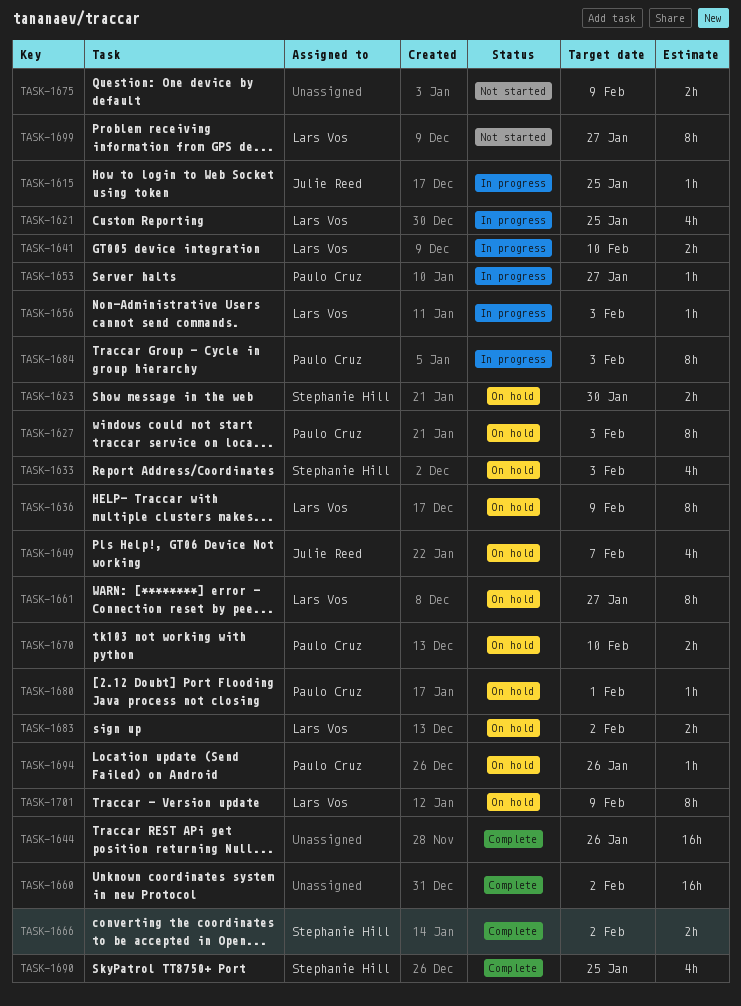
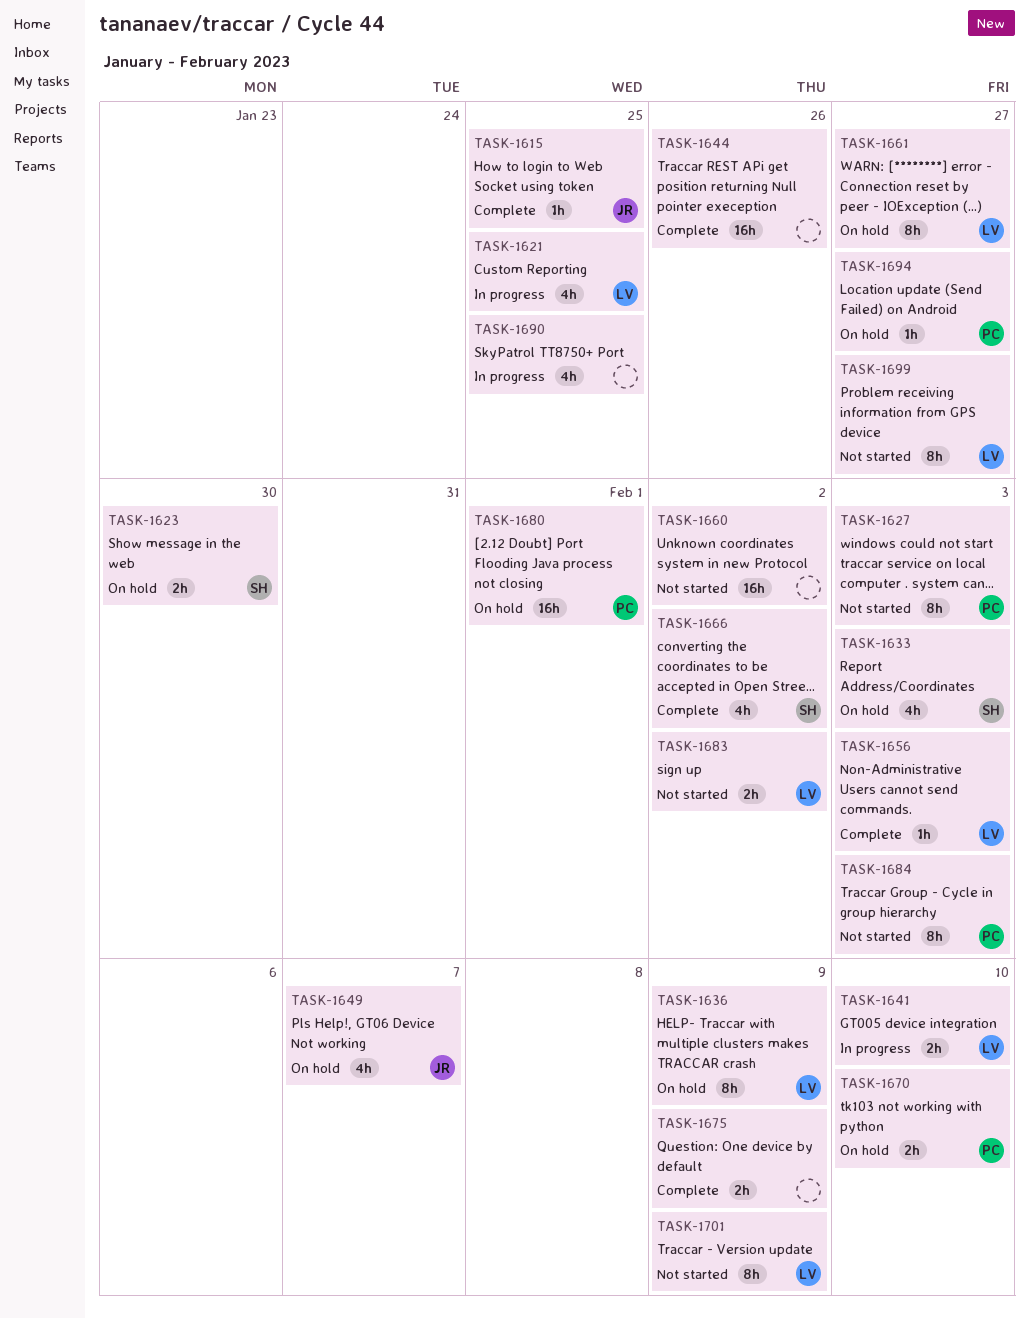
TASK-1615, status: In progress -> Complete
TASK-1627, status: On hold -> Not started
TASK-1653: present -> none
TASK-1656, status: In progress -> Complete
TASK-1660, status: Complete -> Not started
TASK-1666, estimate: 2h -> 4h
TASK-1675, status: Not started -> Complete
TASK-1680, estimate: 1h -> 16h
TASK-1683, status: On hold -> Not started
TASK-1684, status: In progress -> Not started
TASK-1690, status: Complete -> In progress
TASK-1690, owner: Stephanie Hill -> none
TASK-1694, due: Jan 26 -> Jan 27
TASK-1701, status: On hold -> Not started

